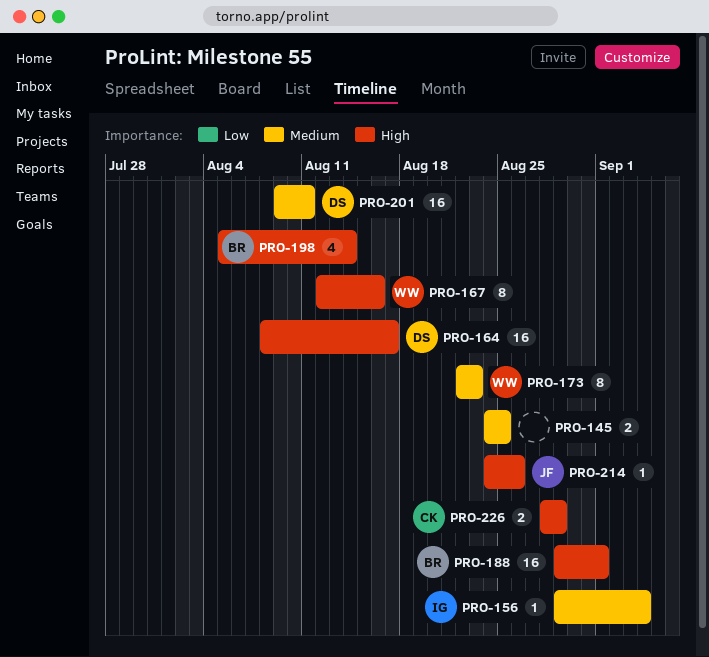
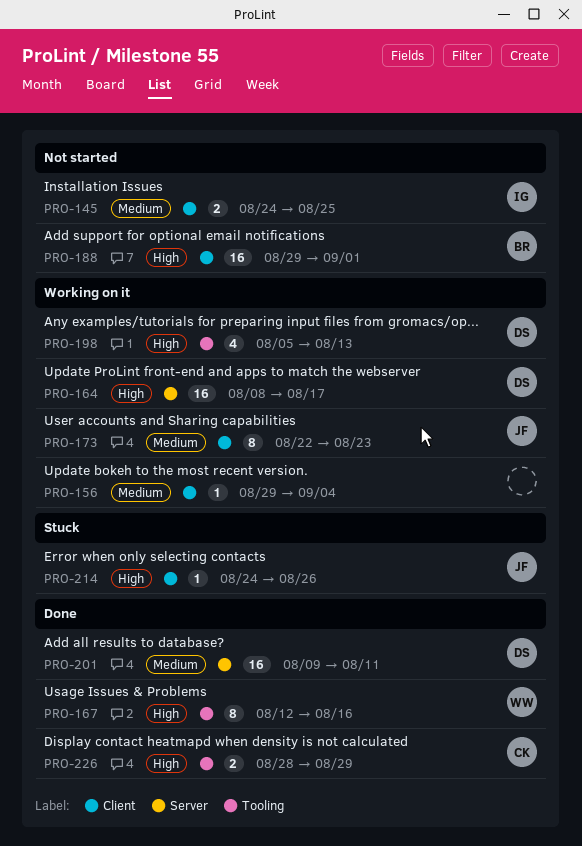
PRO-145, owner: none -> IG
PRO-156, owner: IG -> none
PRO-173, owner: WW -> JF
PRO-198, owner: BR -> DS
PRO-198, due: Aug 14 -> Aug 13

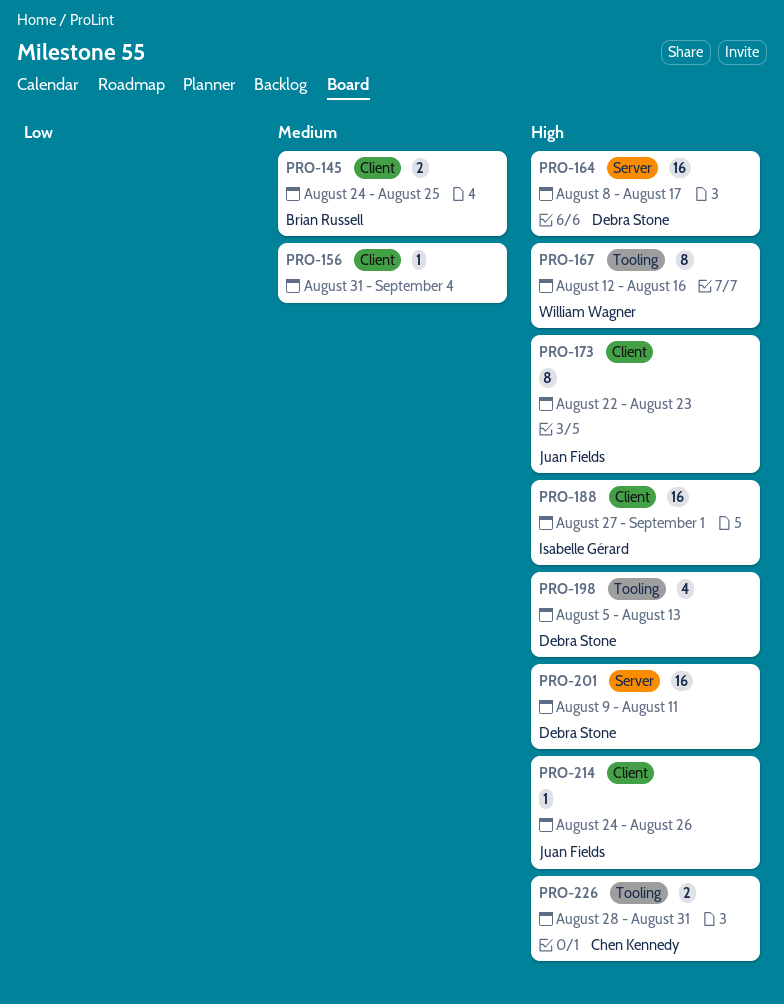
PRO-145, owner: Isabelle Gérard -> Brian Russell
PRO-156, start: Aug 29 -> Aug 31
PRO-173, priority: Medium -> High
PRO-188, owner: Brian Russell -> Isabelle Gérard
PRO-188, start: Aug 29 -> Aug 27
PRO-201, priority: Medium -> High
PRO-226, due: Aug 29 -> Aug 31

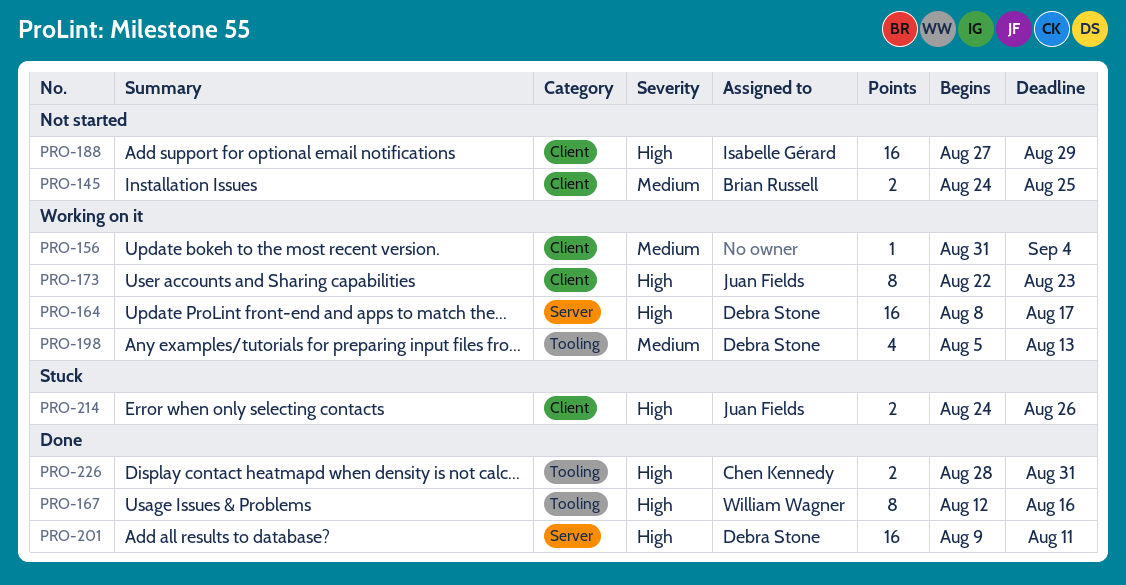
PRO-188, due: Sep 1 -> Aug 29
PRO-198, priority: High -> Medium
PRO-214, estimate: 1 -> 2

